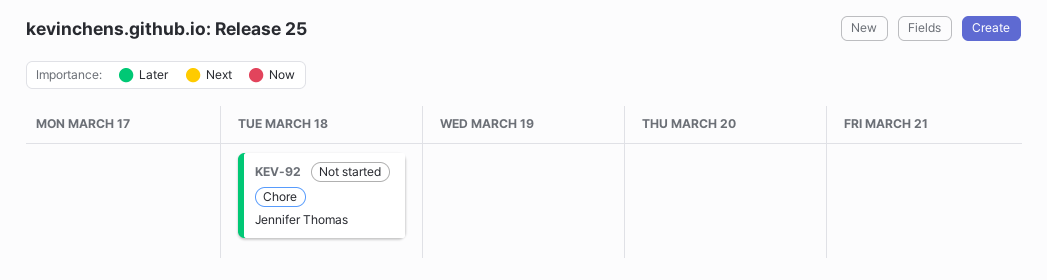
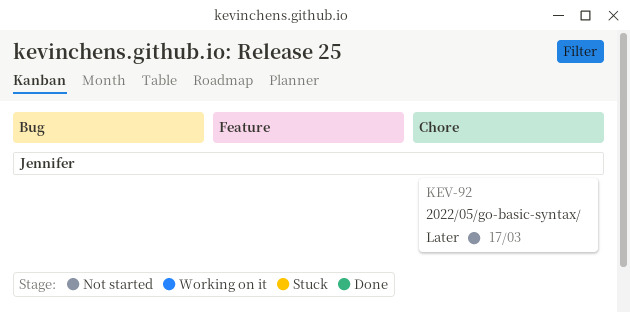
KEV-92, due: Mar 18 -> Mar 17

